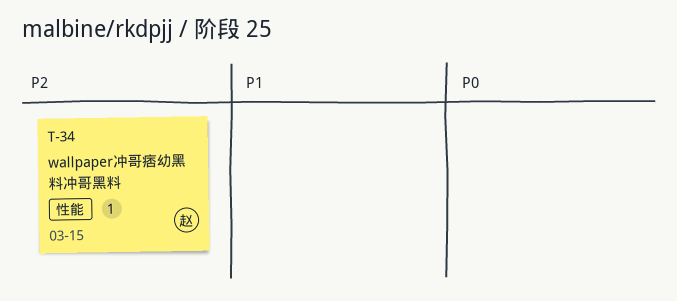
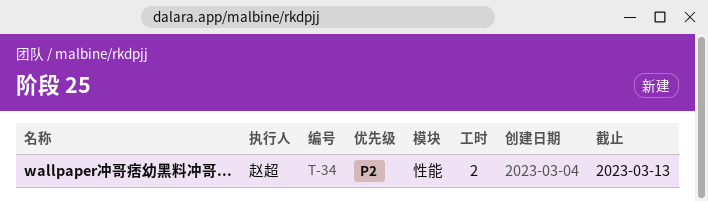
T-34, estimate: 1 -> 2
T-34, due: Mar 15 -> Mar 13

